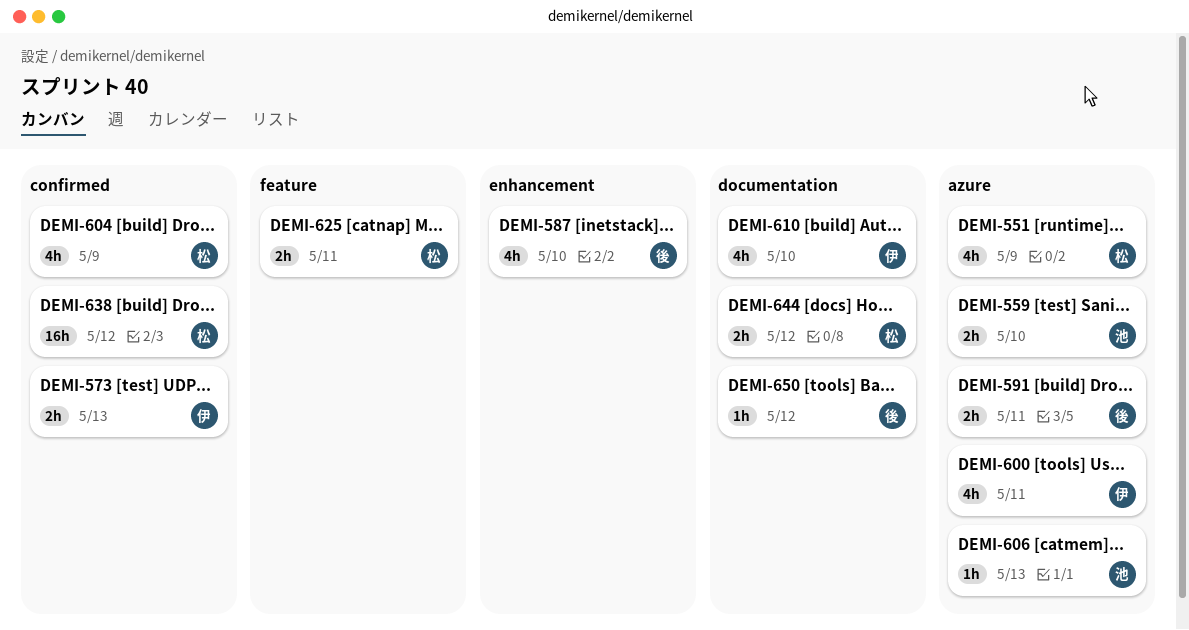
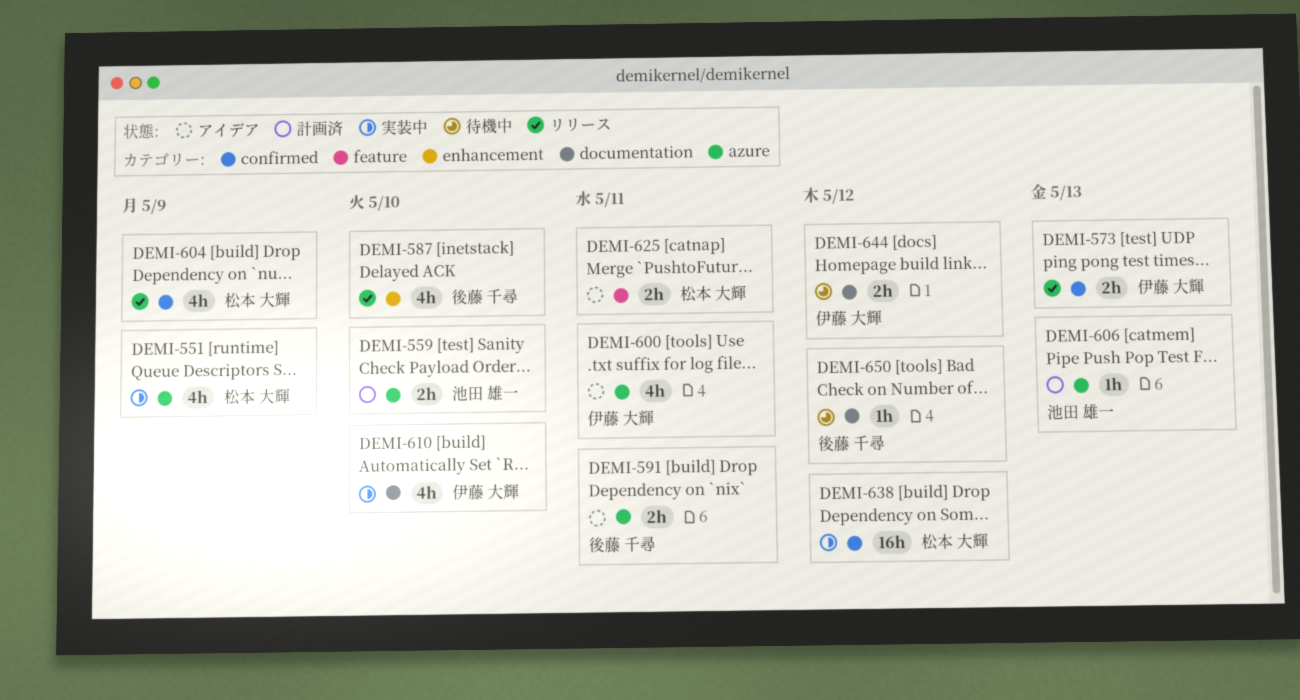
DEMI-644, owner: 松本 大輝 -> 伊藤 大輝

